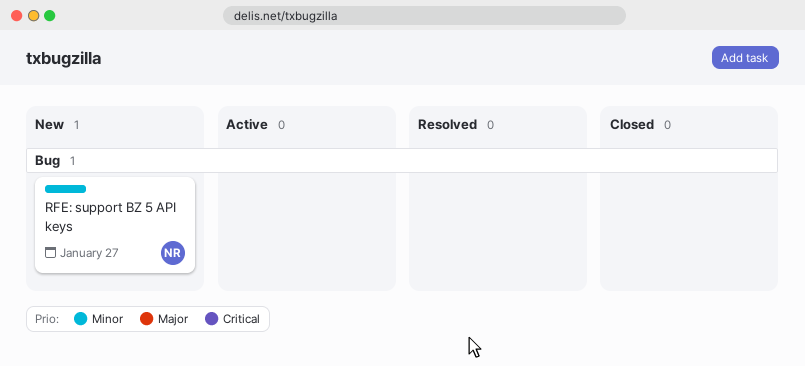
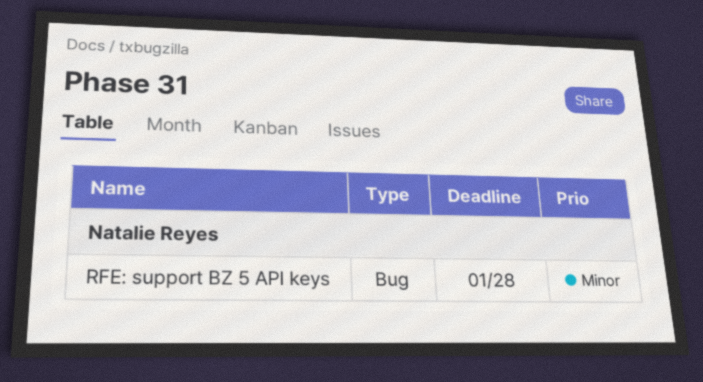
RFE: support BZ 5 API keys, due: Jan 27 -> Jan 28

